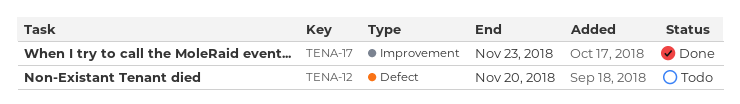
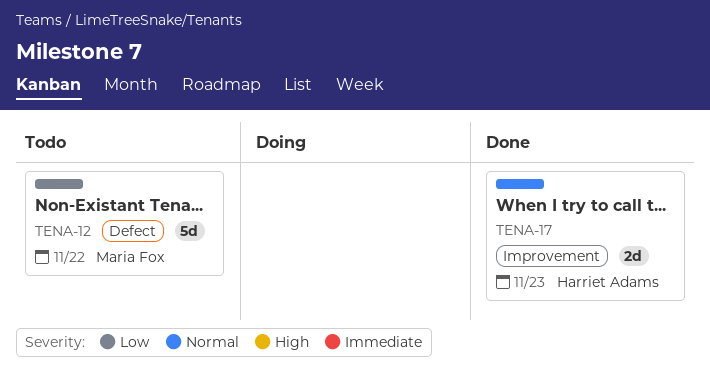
TENA-12, due: Nov 20 -> Nov 22

